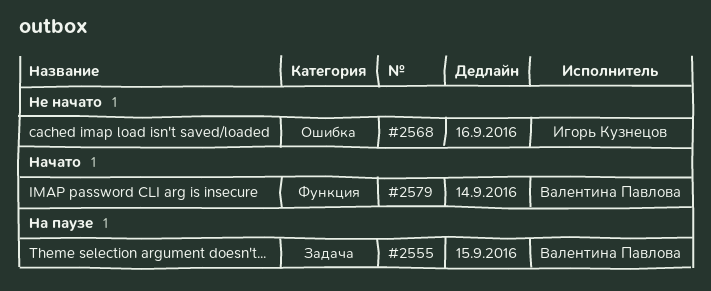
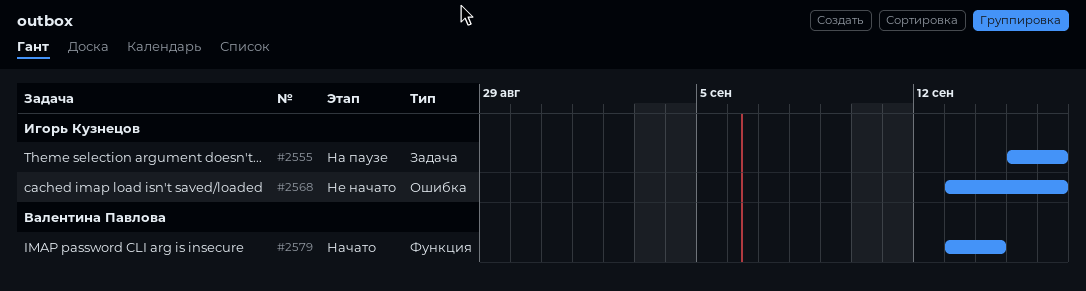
#2555, owner: Валентина Павлова -> Игорь Кузнецов
#2555, due: Sep 15 -> Sep 16

